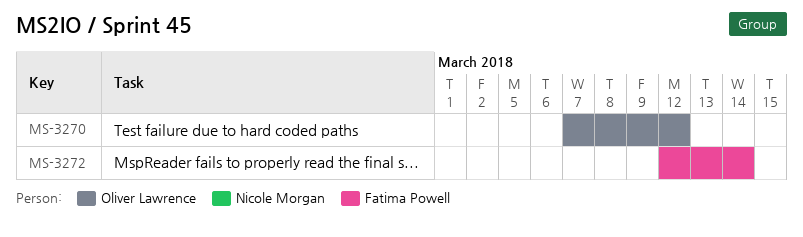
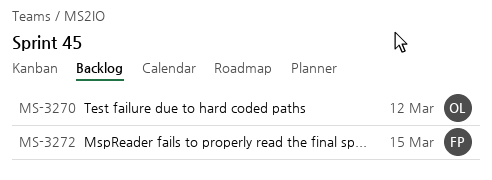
MS-3272, due: Mar 14 -> Mar 15

